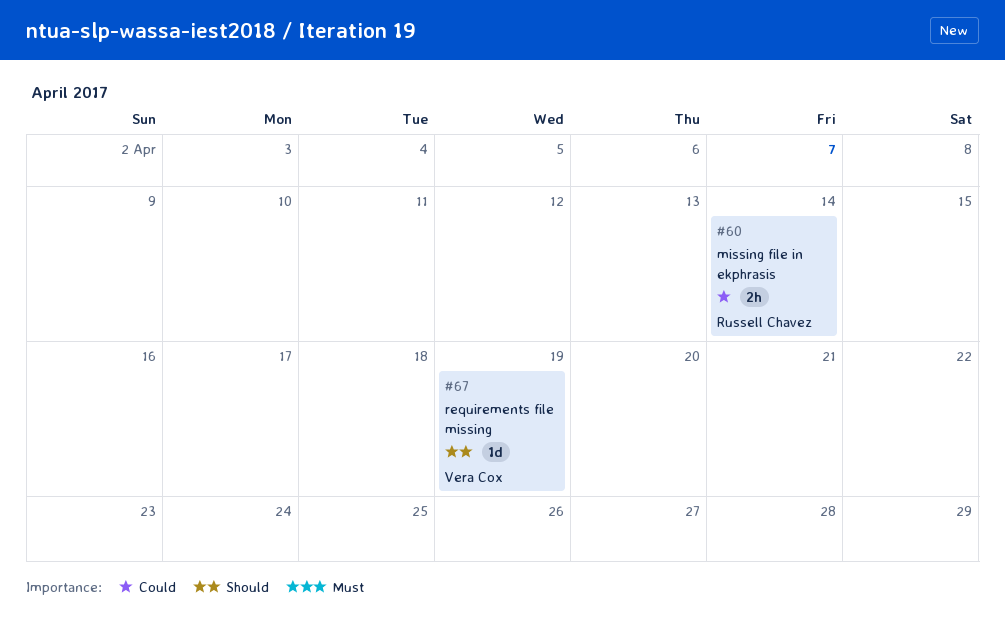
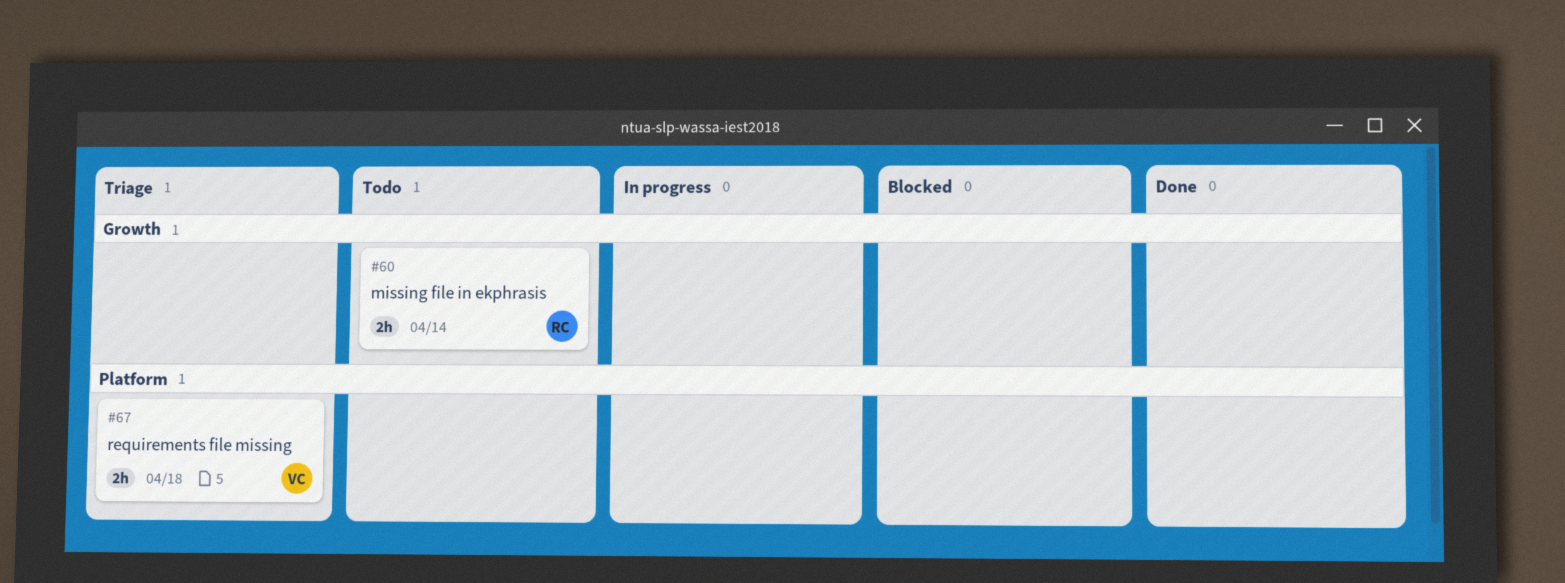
#67, estimate: 1d -> 2h
#67, due: Apr 19 -> Apr 18

